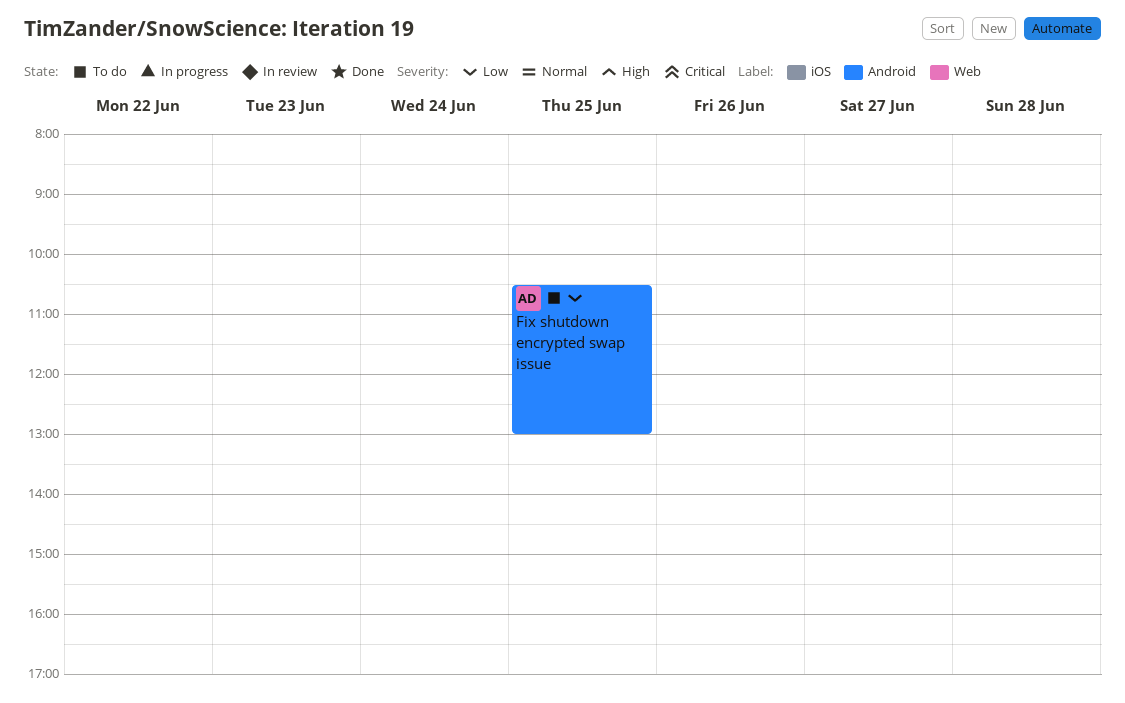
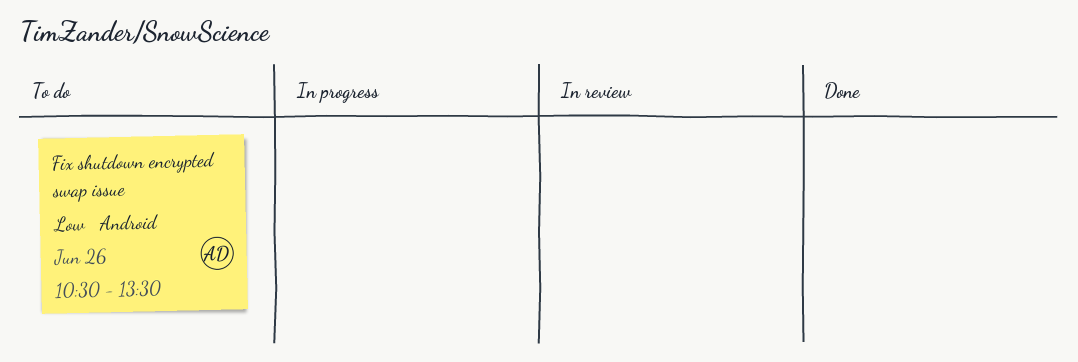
Fix shutdown encrypted swap issue, day: Jun 25 -> Jun 26
Fix shutdown encrypted swap issue, ends: 13:00 -> 13:30

